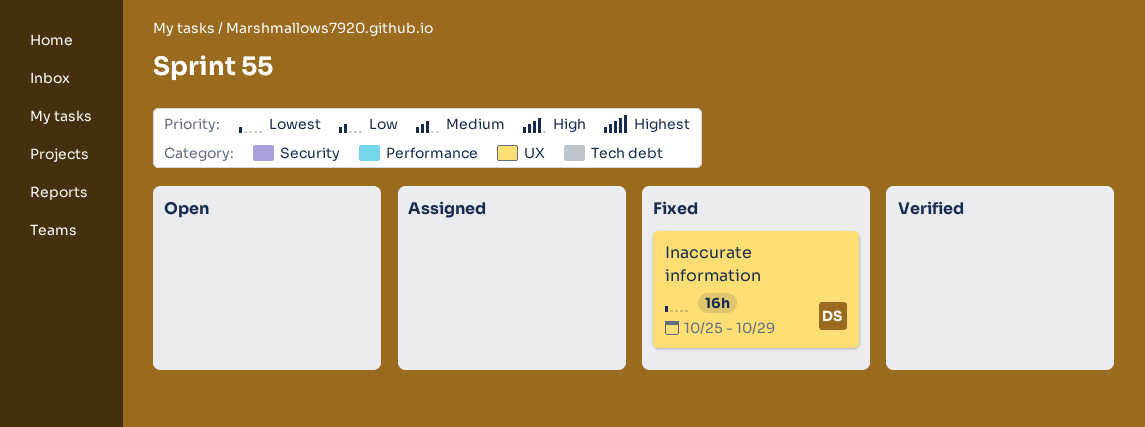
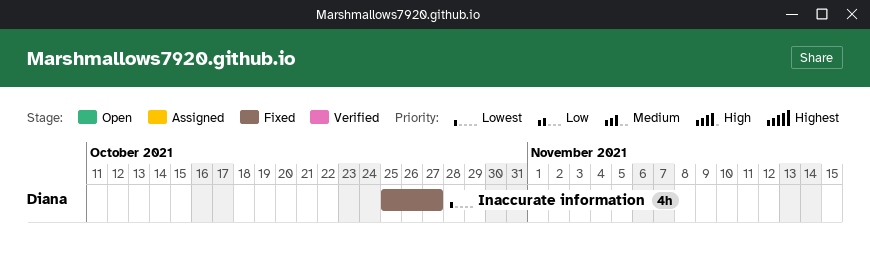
Inaccurate information, estimate: 16h -> 4h
Inaccurate information, due: Oct 29 -> Oct 27

